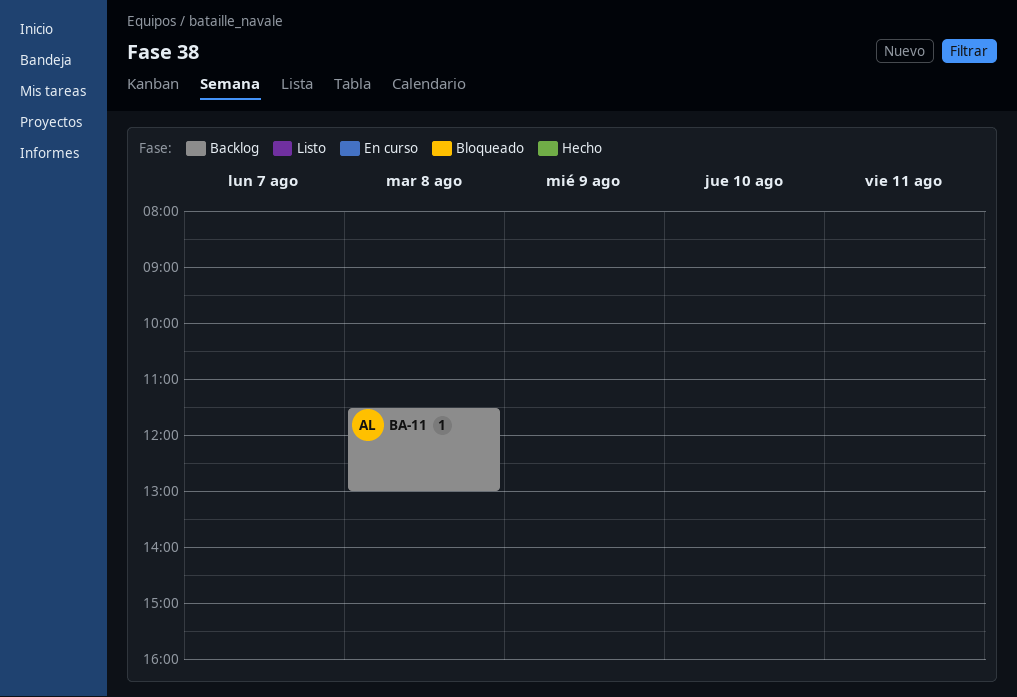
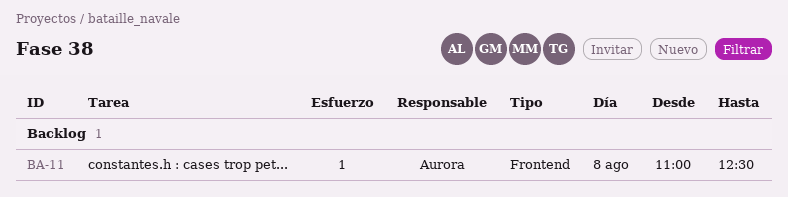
BA-11, begins: 11:30 -> 11:00
BA-11, ends: 13:00 -> 12:30

